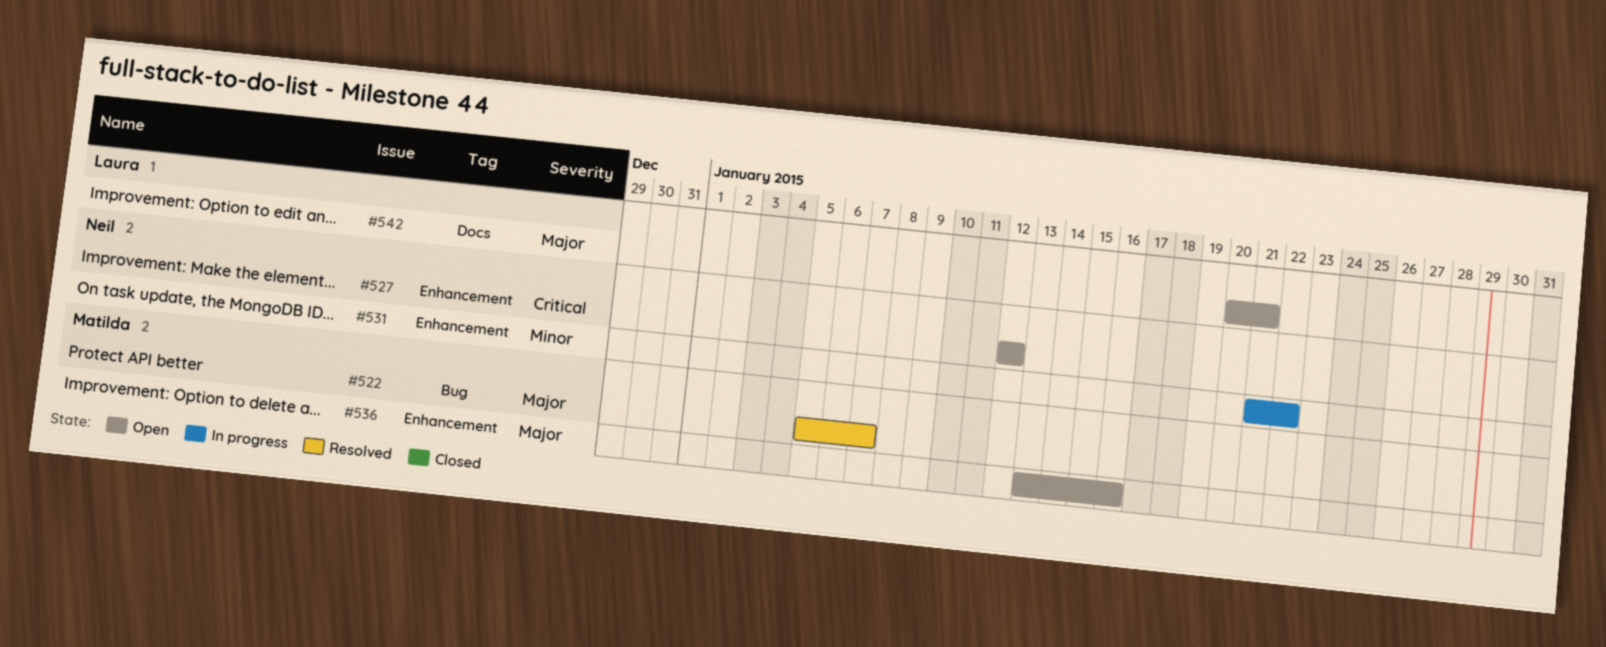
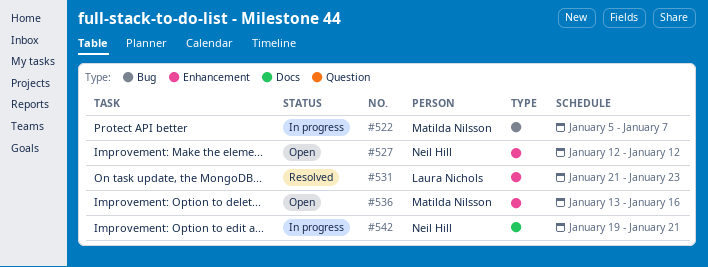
#522, status: Resolved -> In progress
#531, status: In progress -> Resolved
#531, owner: Neil Hill -> Laura Nichols
#531, due: Jan 22 -> Jan 23
#542, status: Open -> In progress
#542, owner: Laura Nichols -> Neil Hill
#542, start: Jan 20 -> Jan 19

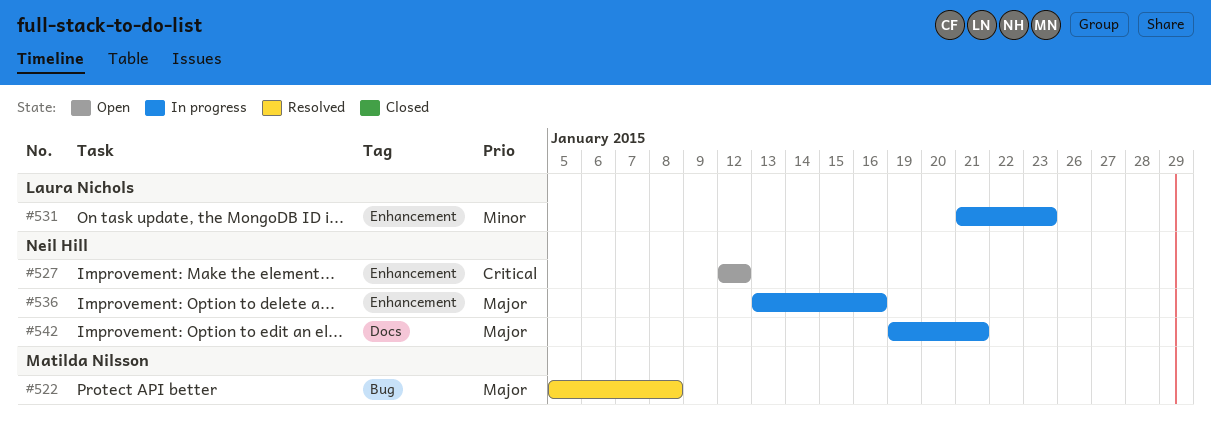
#522, status: In progress -> Resolved
#522, due: Jan 7 -> Jan 8
#531, status: Resolved -> In progress
#536, status: Open -> In progress
#536, owner: Matilda Nilsson -> Neil Hill

